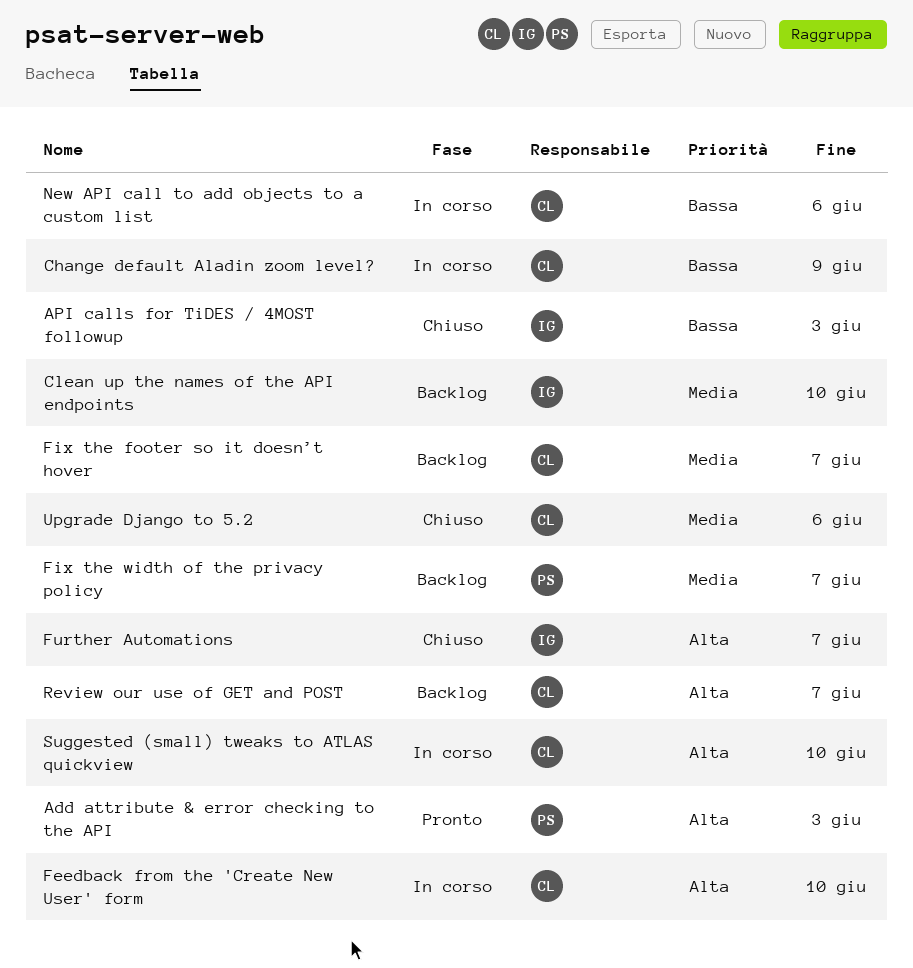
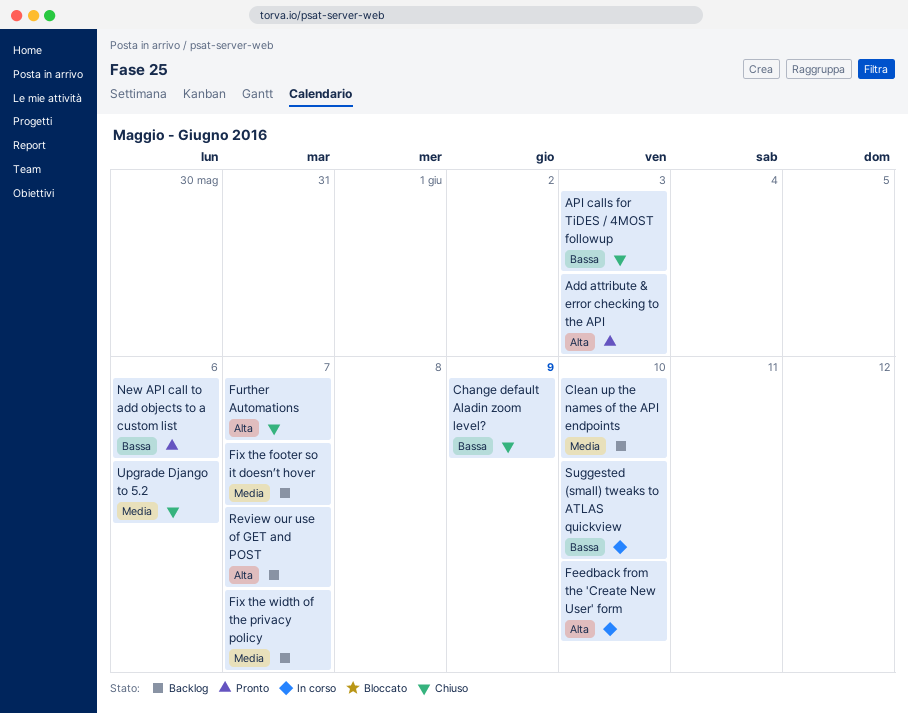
Change default Aladin zoom level?, status: In corso -> Chiuso
New API call to add objects to a custom list, status: In corso -> Pronto
Suggested (small) tweaks to ATLAS quickview, priority: Alta -> Bassa

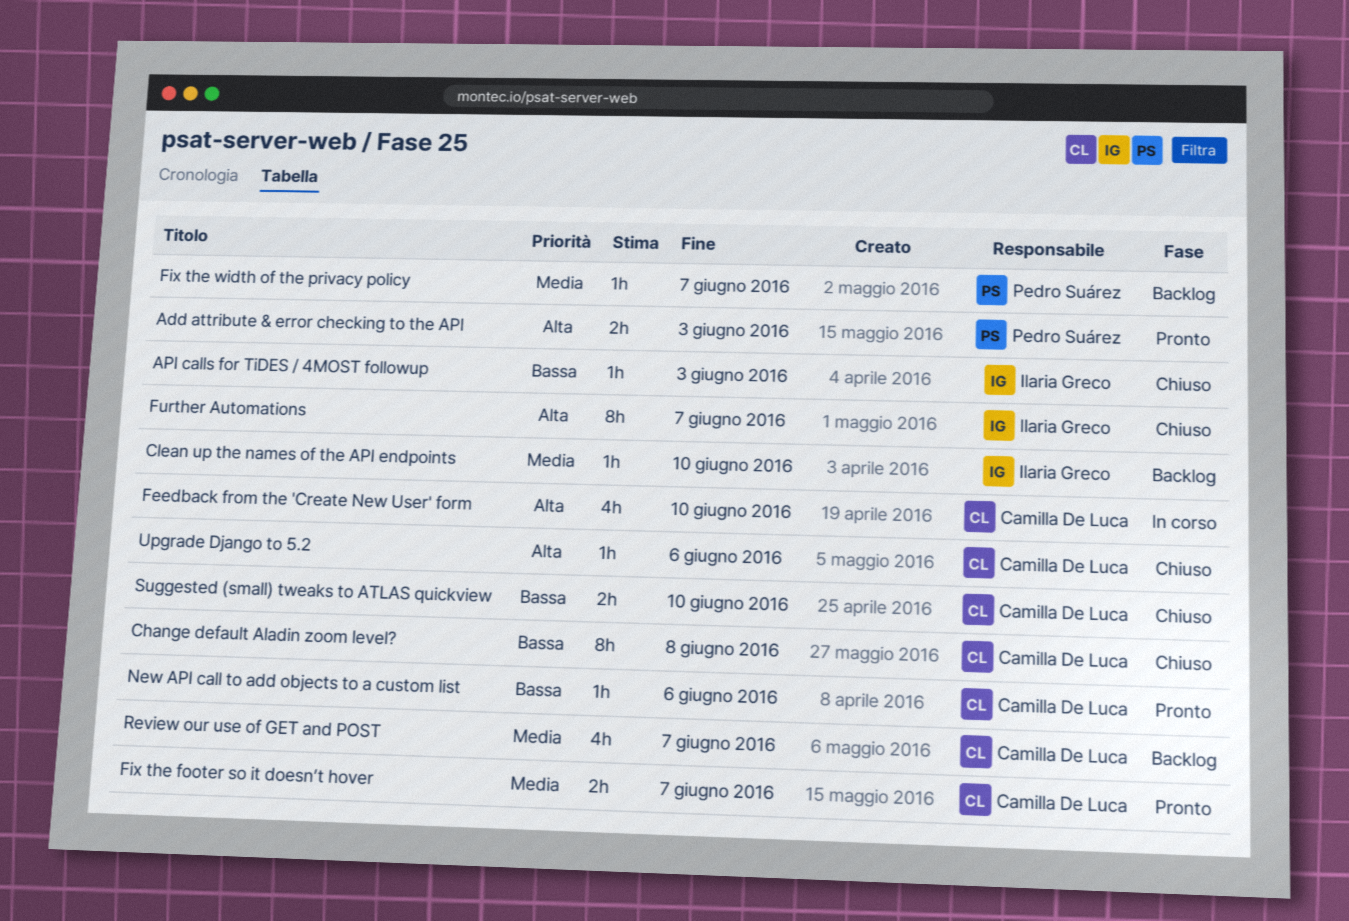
Change default Aladin zoom level?, due: Jun 9 -> Jun 8
Fix the footer so it doesn’t hover, status: Backlog -> Pronto
Review our use of GET and POST, priority: Alta -> Media
Suggested (small) tweaks to ATLAS quickview, status: In corso -> Chiuso
Upgrade Django to 5.2, priority: Media -> Alta

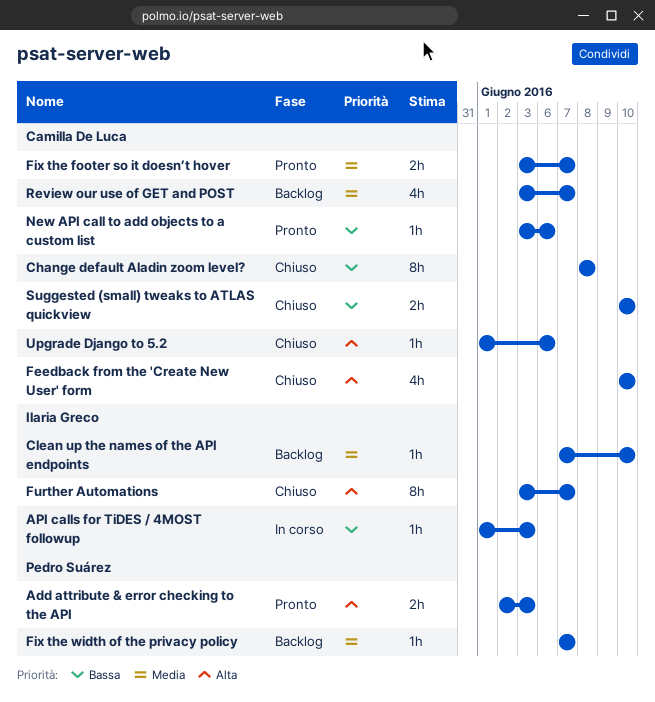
API calls for TiDES / 4MOST followup, status: Chiuso -> In corso
Feedback from the 'Create New User' form, status: In corso -> Chiuso

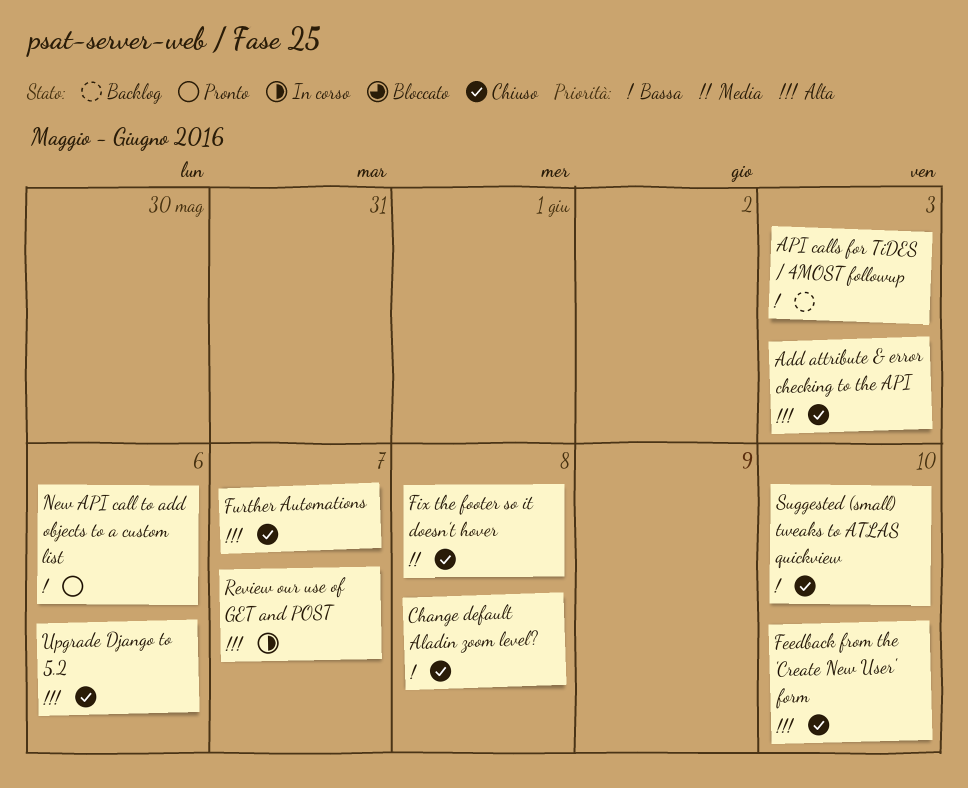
Add attribute & error checking to the API, status: Pronto -> Chiuso
API calls for TiDES / 4MOST followup, status: In corso -> Backlog
Clean up the names of the API endpoints: present -> none
Fix the footer so it doesn’t hover, status: Pronto -> Chiuso
Fix the footer so it doesn’t hover, due: Jun 7 -> Jun 8
Fix the width of the privacy policy: present -> none
Review our use of GET and POST, status: Backlog -> In corso
Review our use of GET and POST, priority: Media -> Alta

